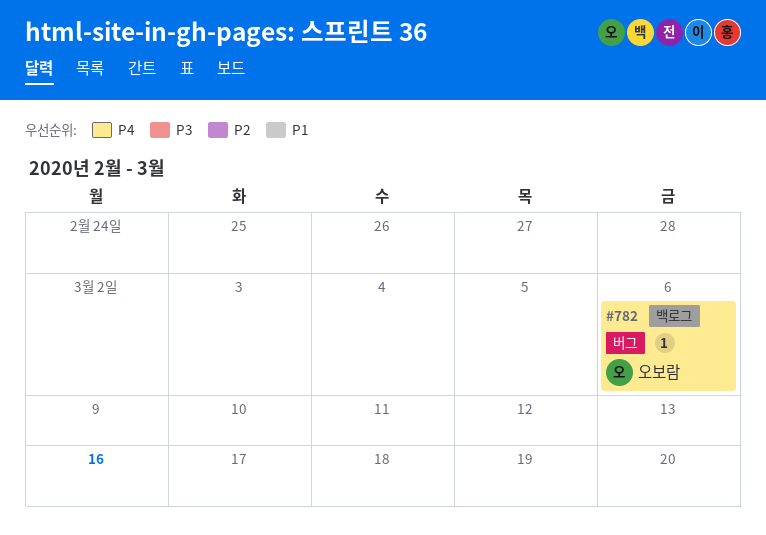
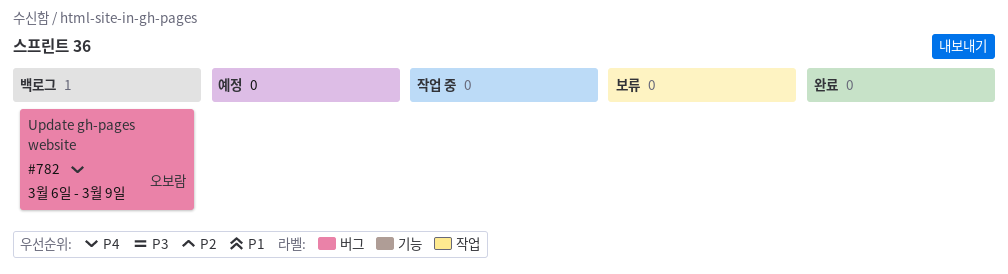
#782, due: Mar 6 -> Mar 9

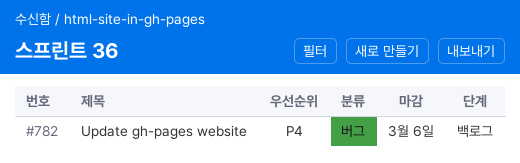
#782, due: Mar 9 -> Mar 6

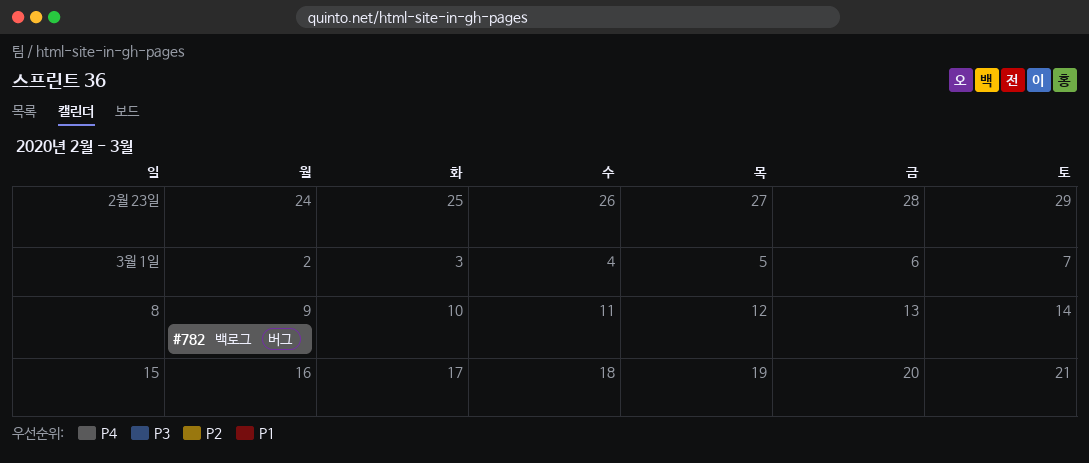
#782, due: Mar 6 -> Mar 9

